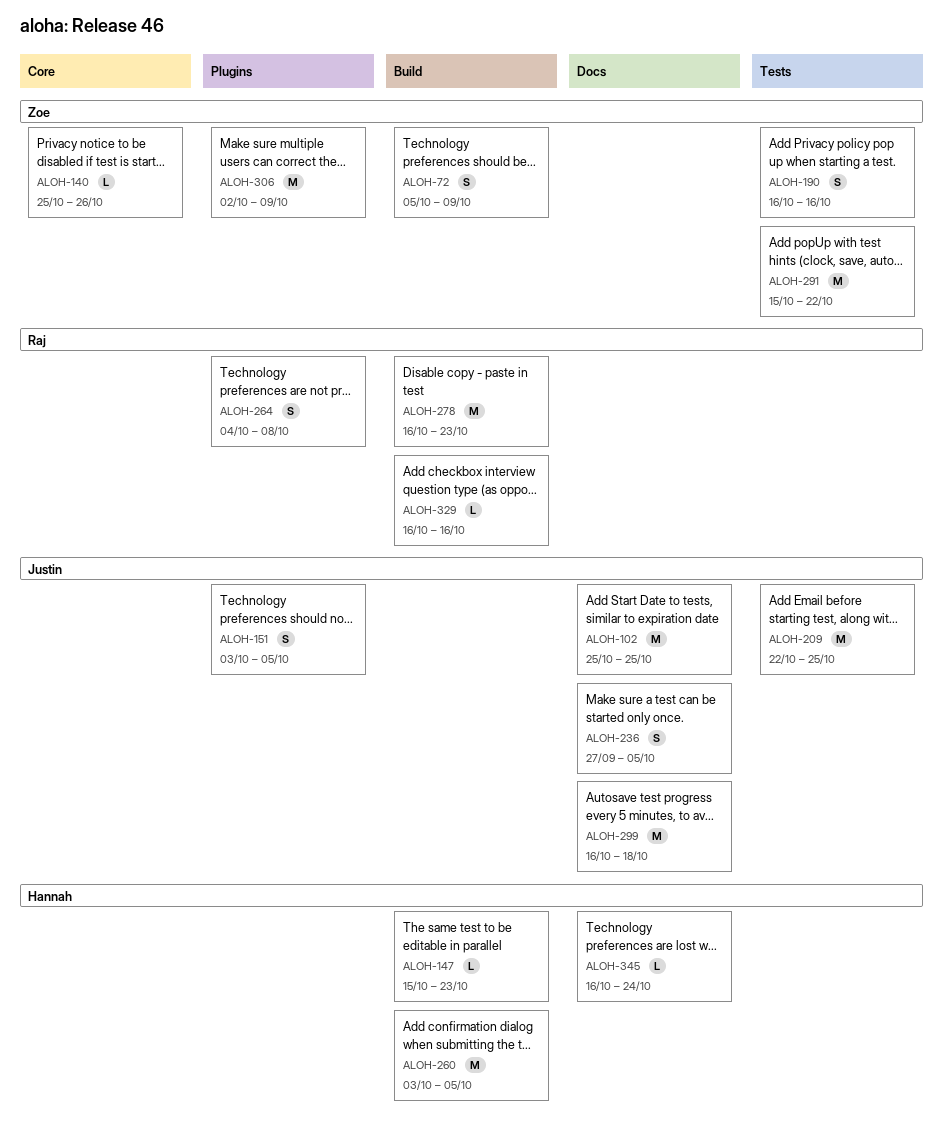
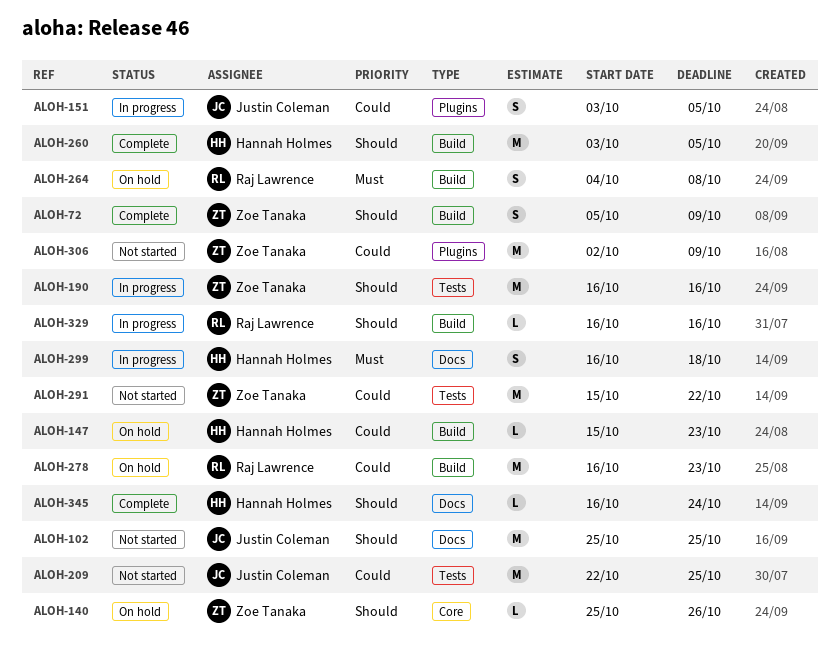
ALOH-190, estimate: S -> M
ALOH-236: present -> none
ALOH-264, label: Plugins -> Build
ALOH-299, owner: Justin Coleman -> Hannah Holmes
ALOH-299, estimate: M -> S

